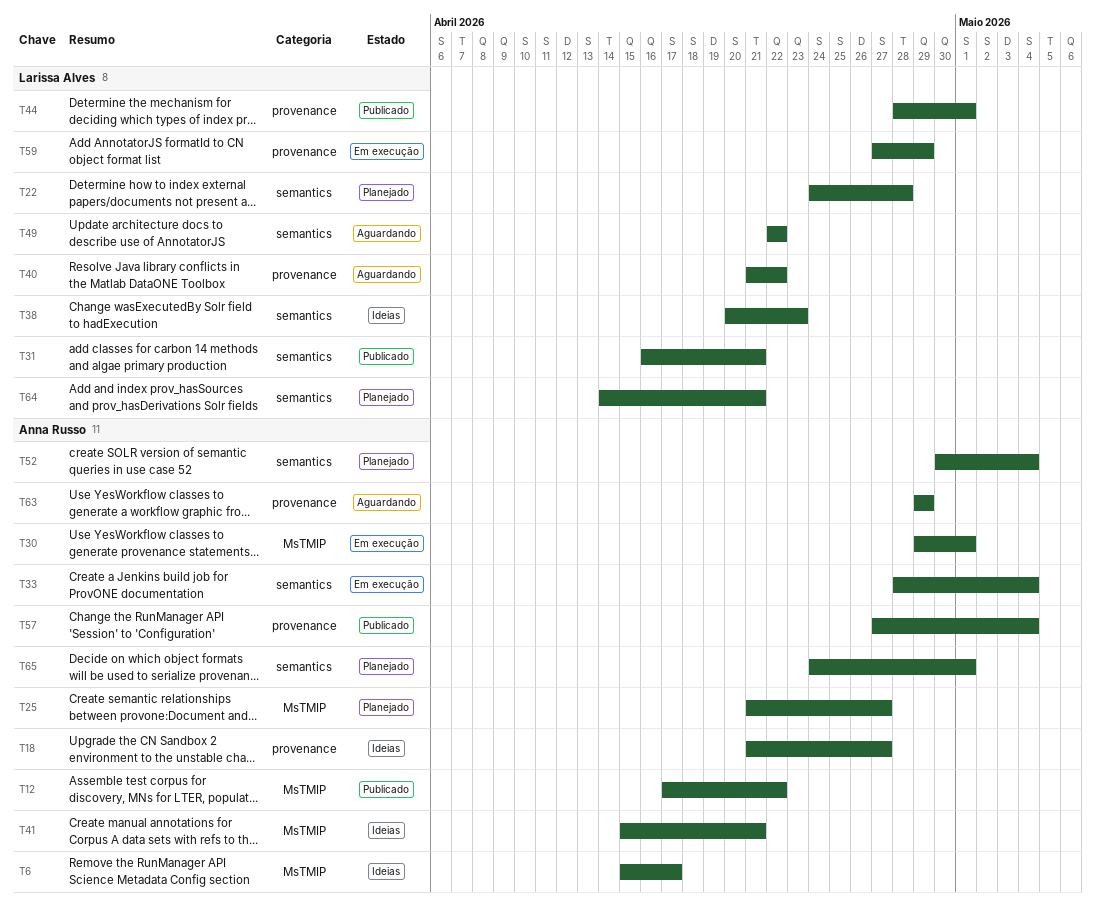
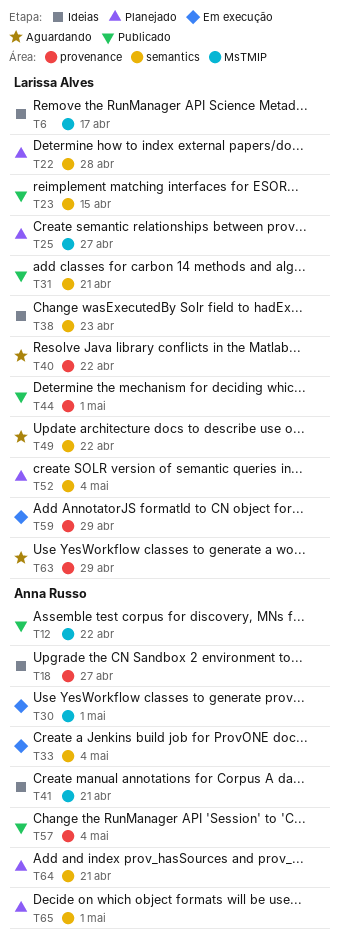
T6, owner: Anna Russo -> Larissa Alves
T23: none -> present
T25, owner: Anna Russo -> Larissa Alves
T52, owner: Anna Russo -> Larissa Alves
T63, owner: Anna Russo -> Larissa Alves
T64, owner: Larissa Alves -> Anna Russo

